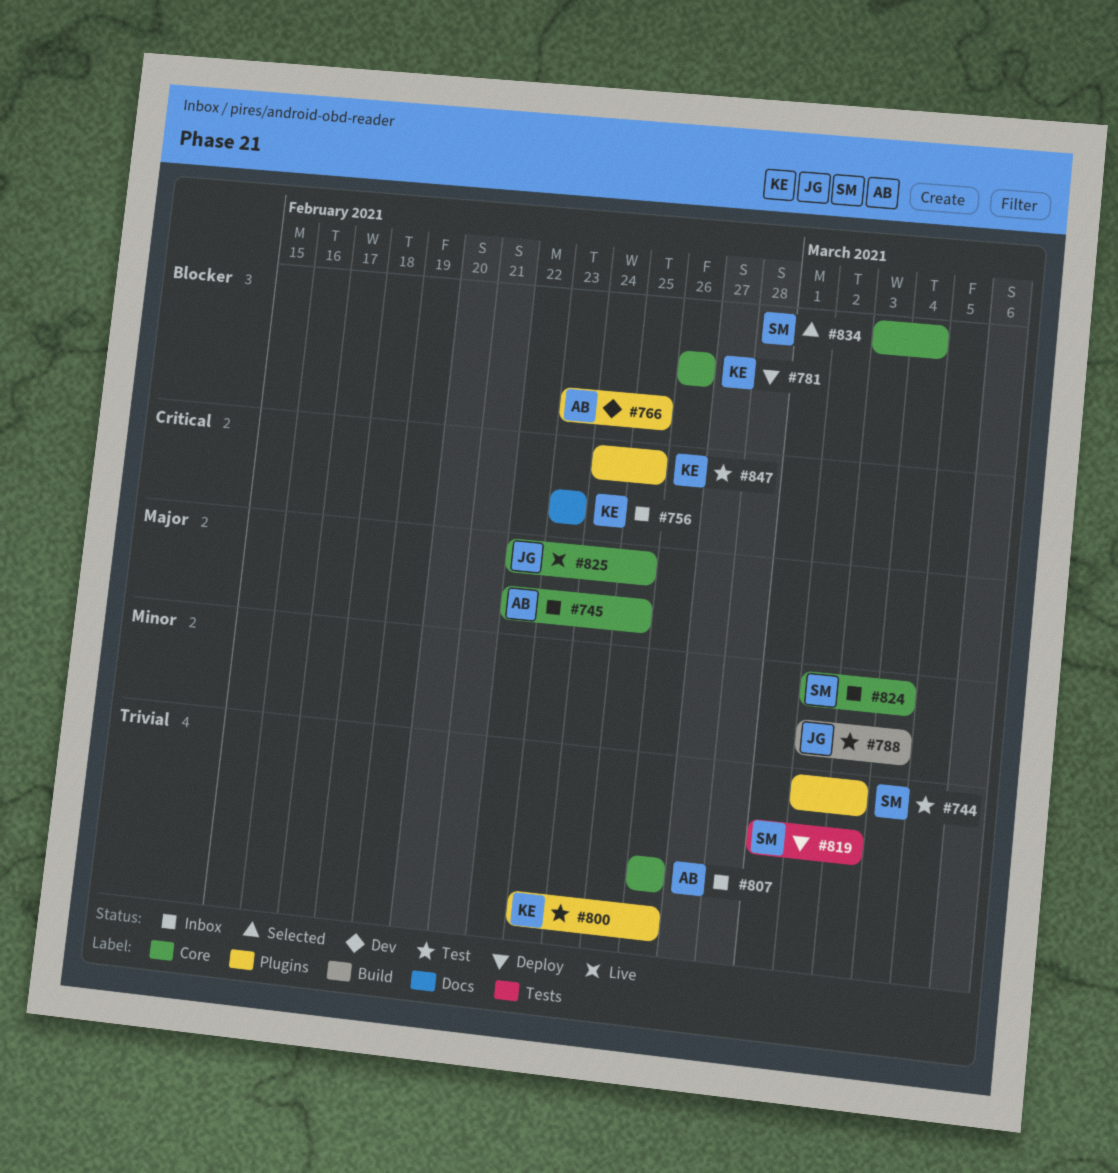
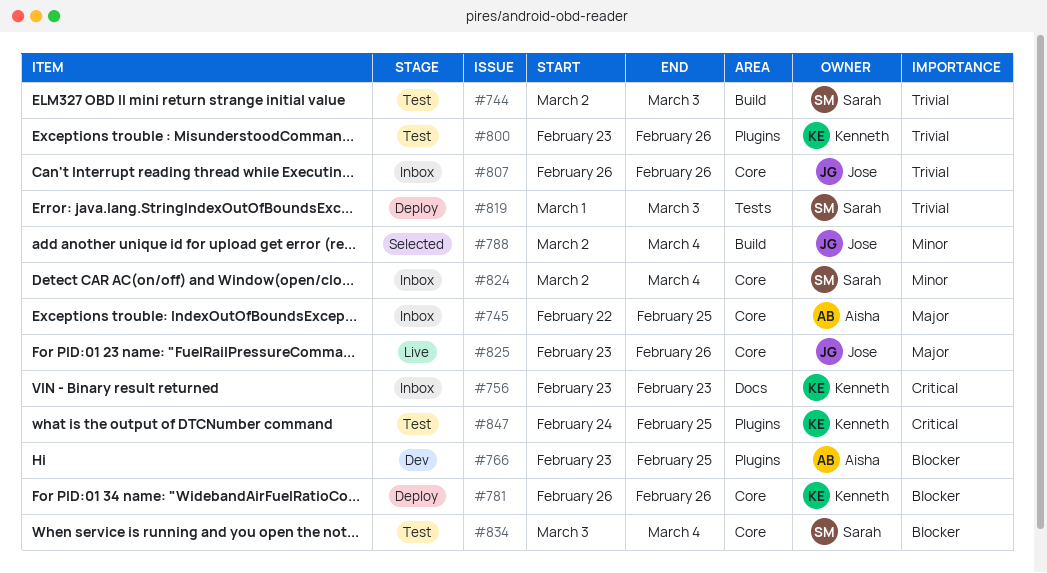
#744, label: Plugins -> Build
#788, status: Test -> Selected
#807, owner: Aisha -> Jose
#825, start: Feb 22 -> Feb 23
#825, due: Feb 25 -> Feb 26
#834, status: Selected -> Test

